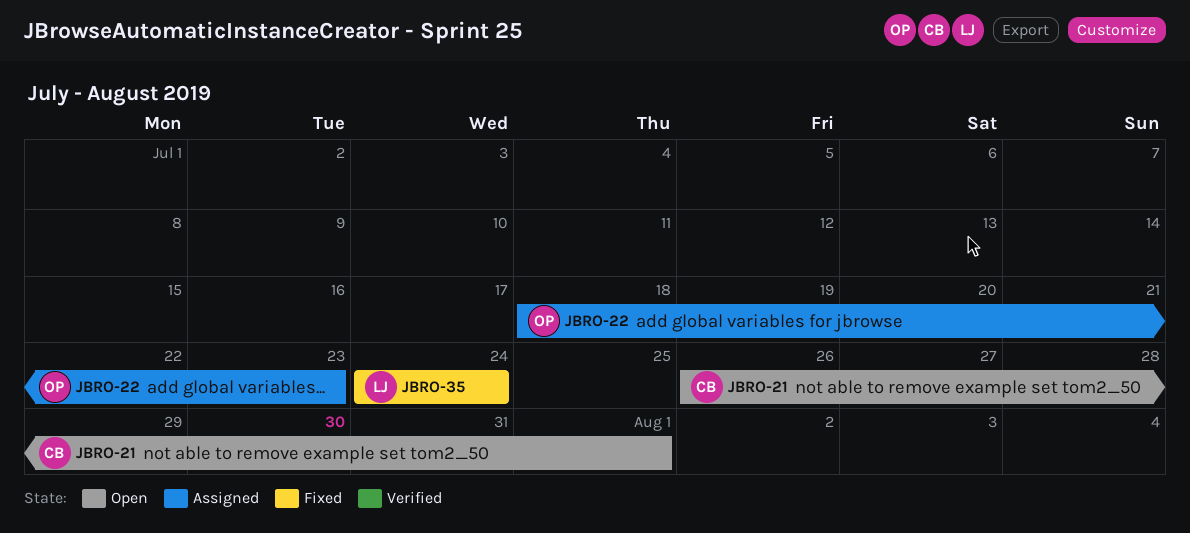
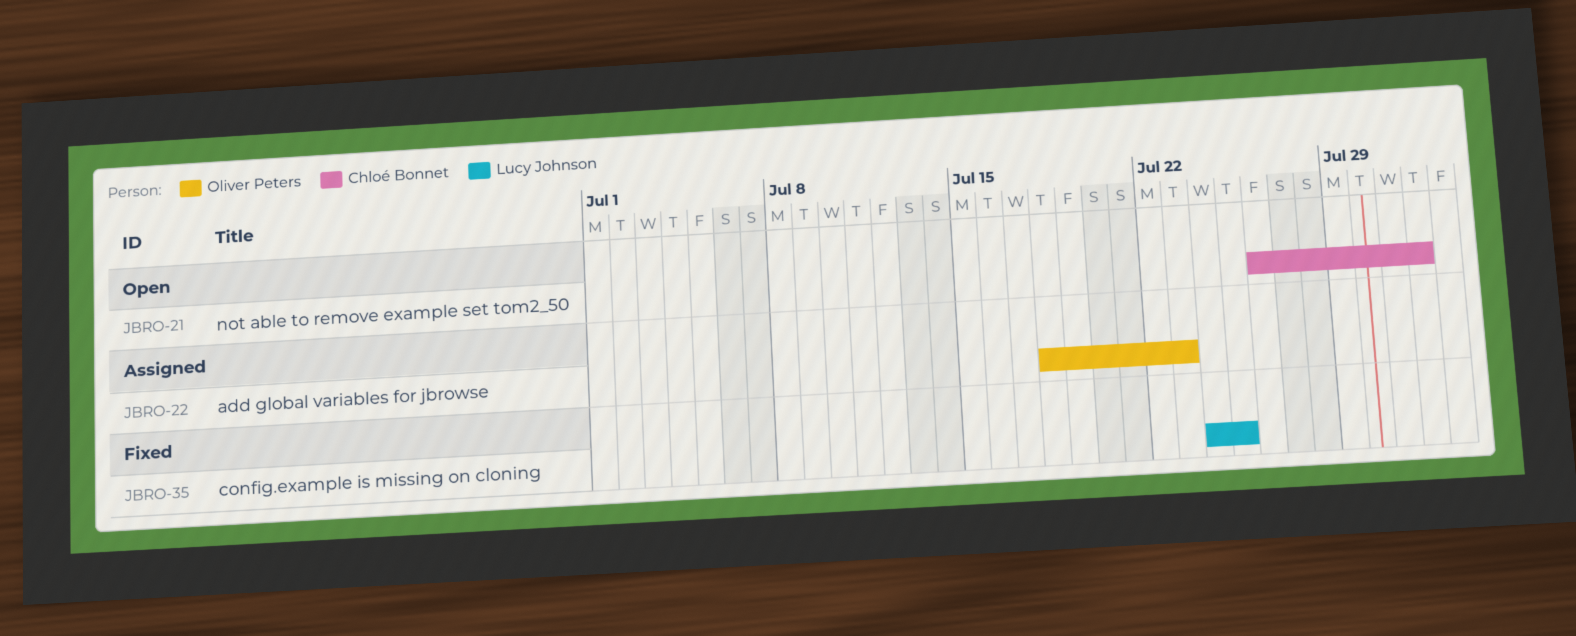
JBRO-35, due: Jul 24 -> Jul 25

